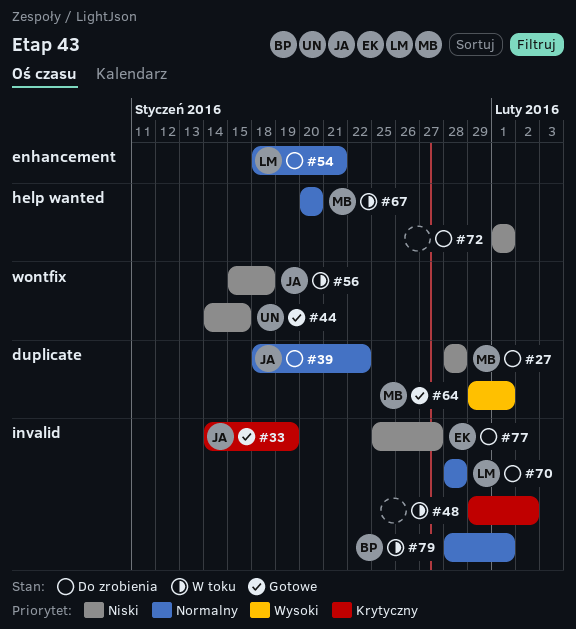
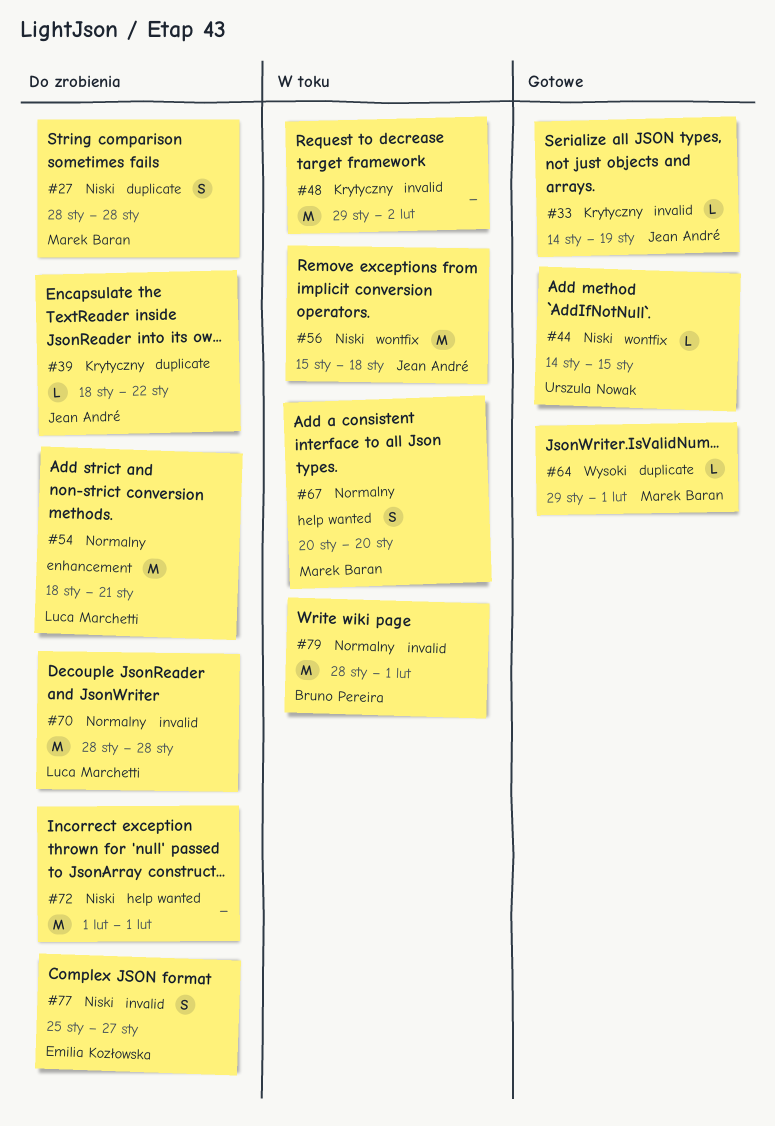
#39, priority: Normalny -> Krytyczny

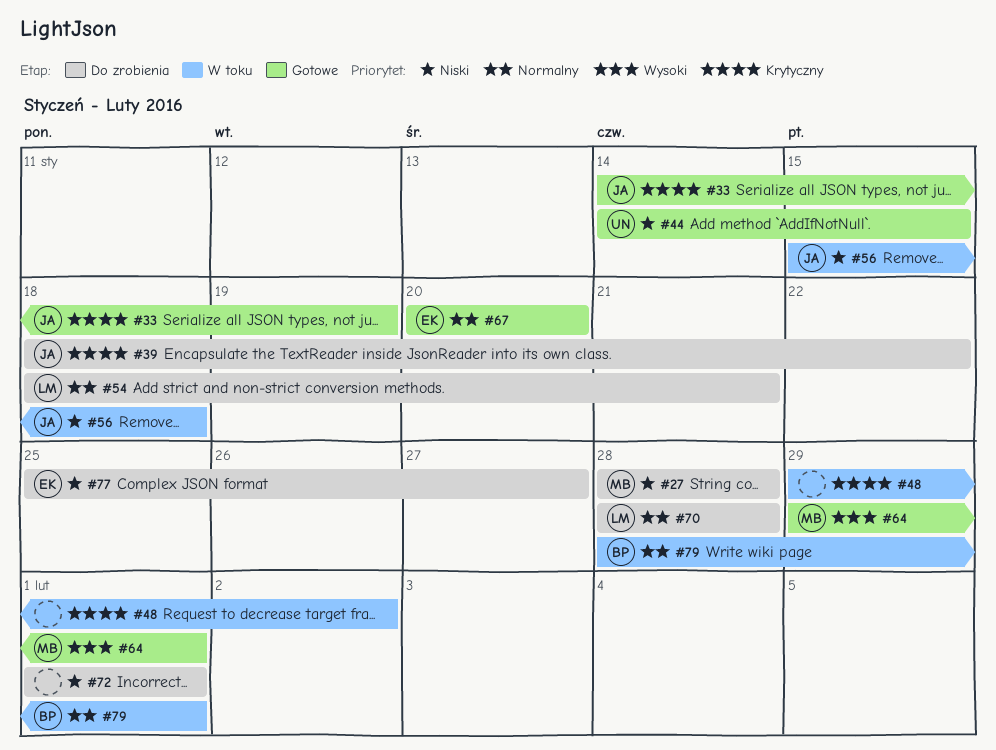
#67, status: W toku -> Gotowe
#67, owner: Marek Baran -> Emilia Kozłowska

